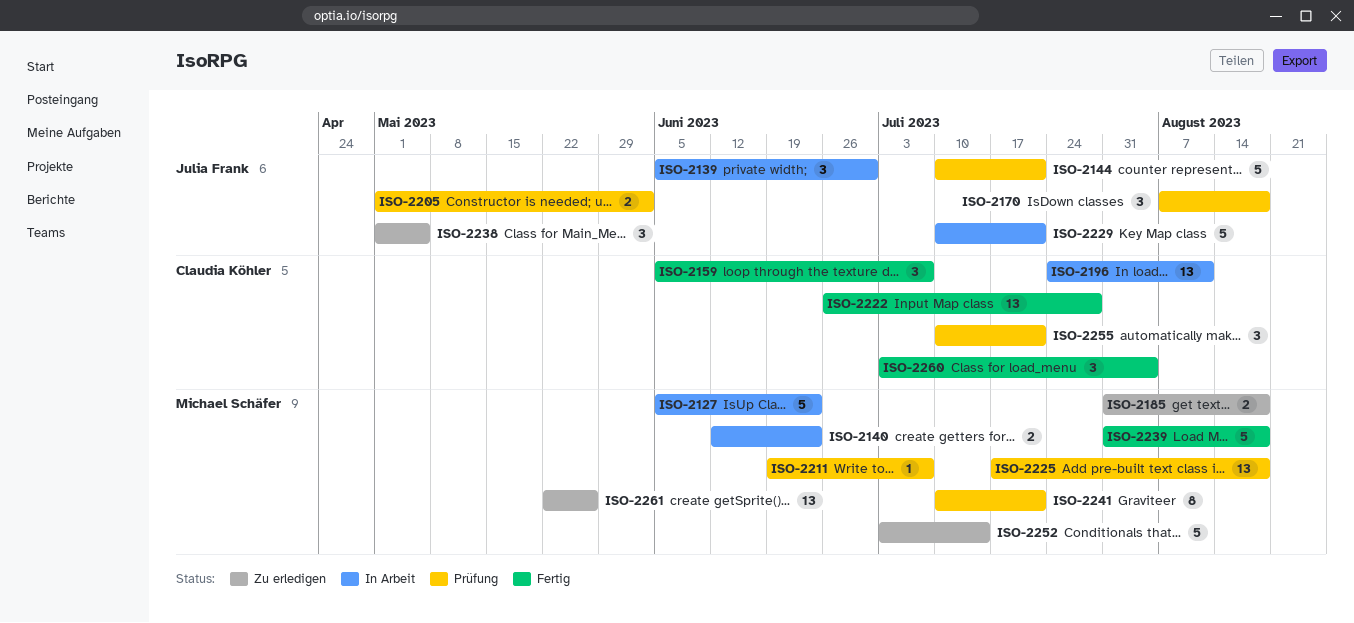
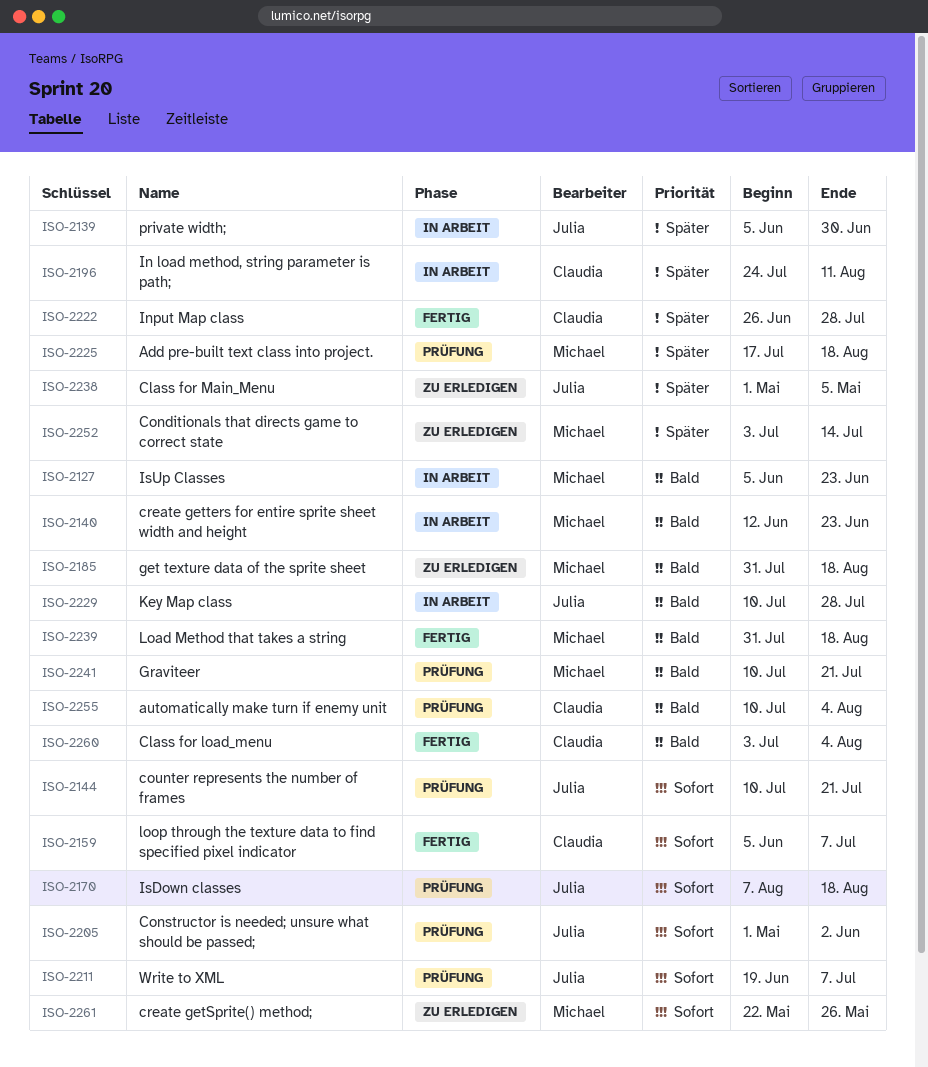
ISO-2211, owner: Michael Schäfer -> Julia Frank
ISO-2229, due: Jul 21 -> Jul 28
ISO-2255, due: Jul 21 -> Aug 4

